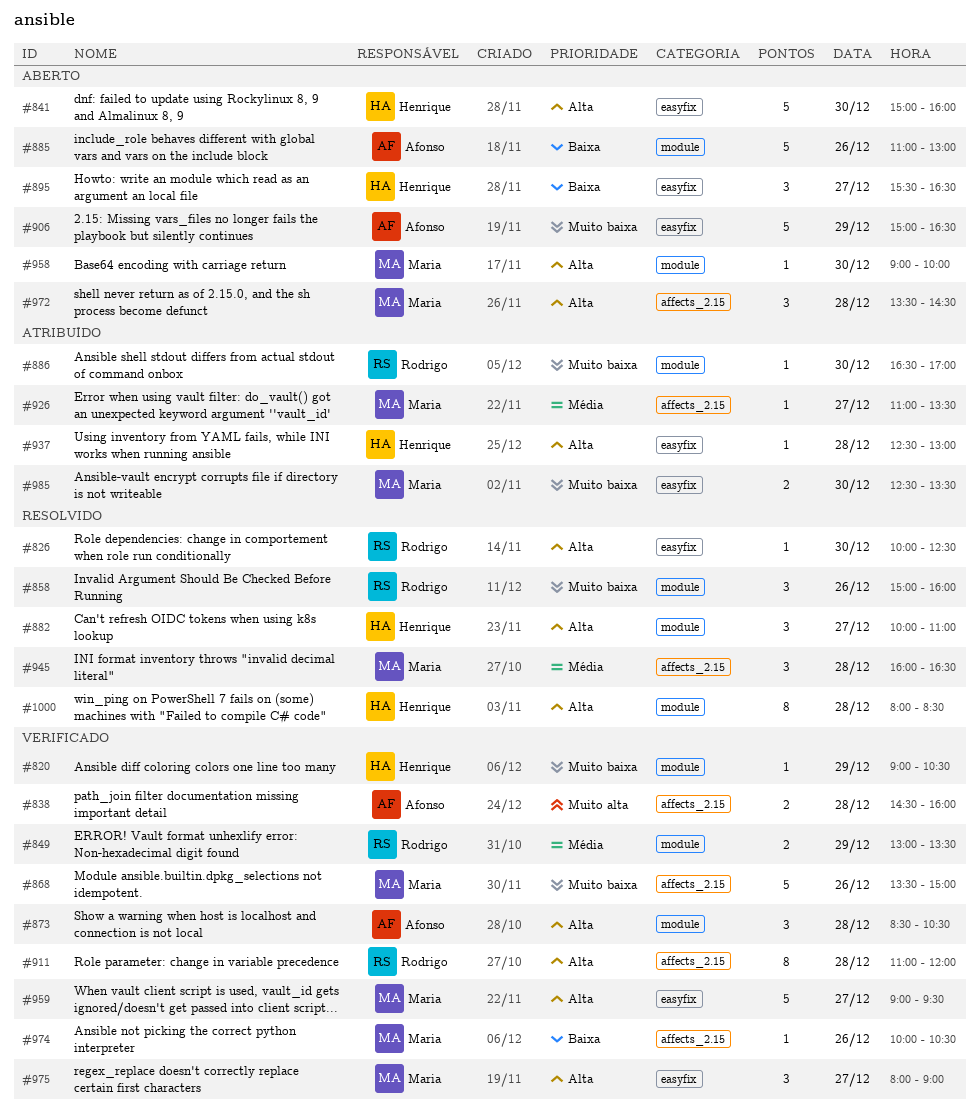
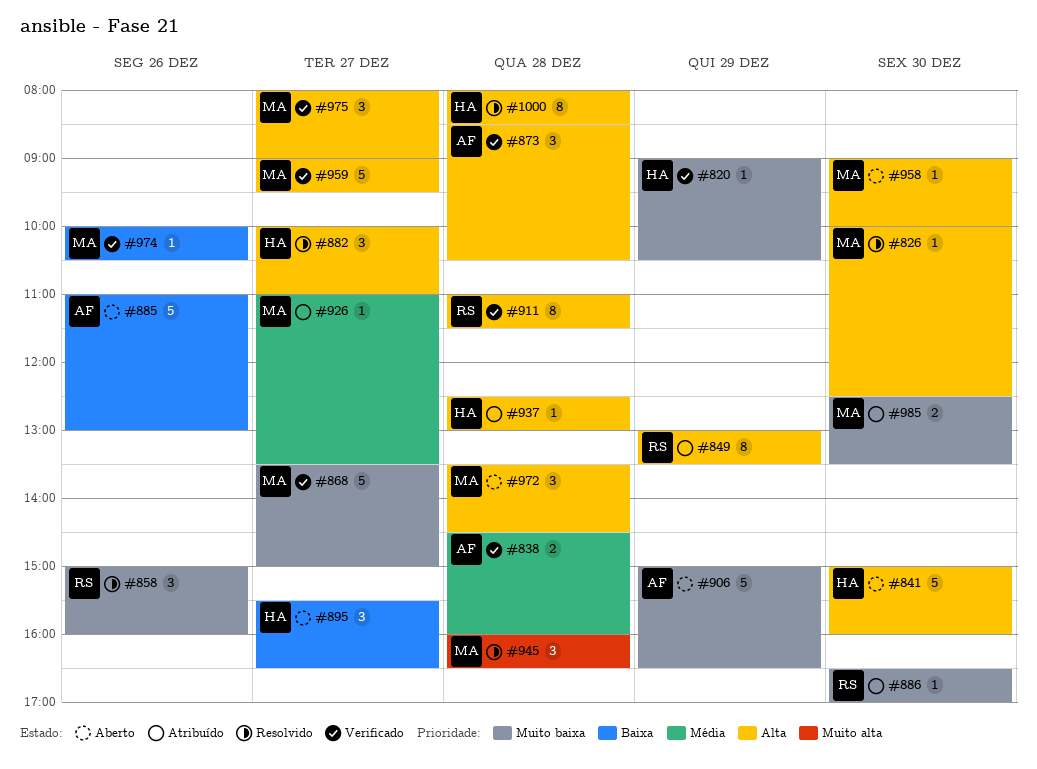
#826, owner: Rodrigo -> Maria
#838, priority: Muito alta -> Média
#849, status: Verificado -> Atribuído
#849, priority: Média -> Alta
#849, estimate: 2 -> 8
#868, day: Dec 26 -> Dec 27
#911, ends: 12:00 -> 11:30
#945, priority: Média -> Muito alta

